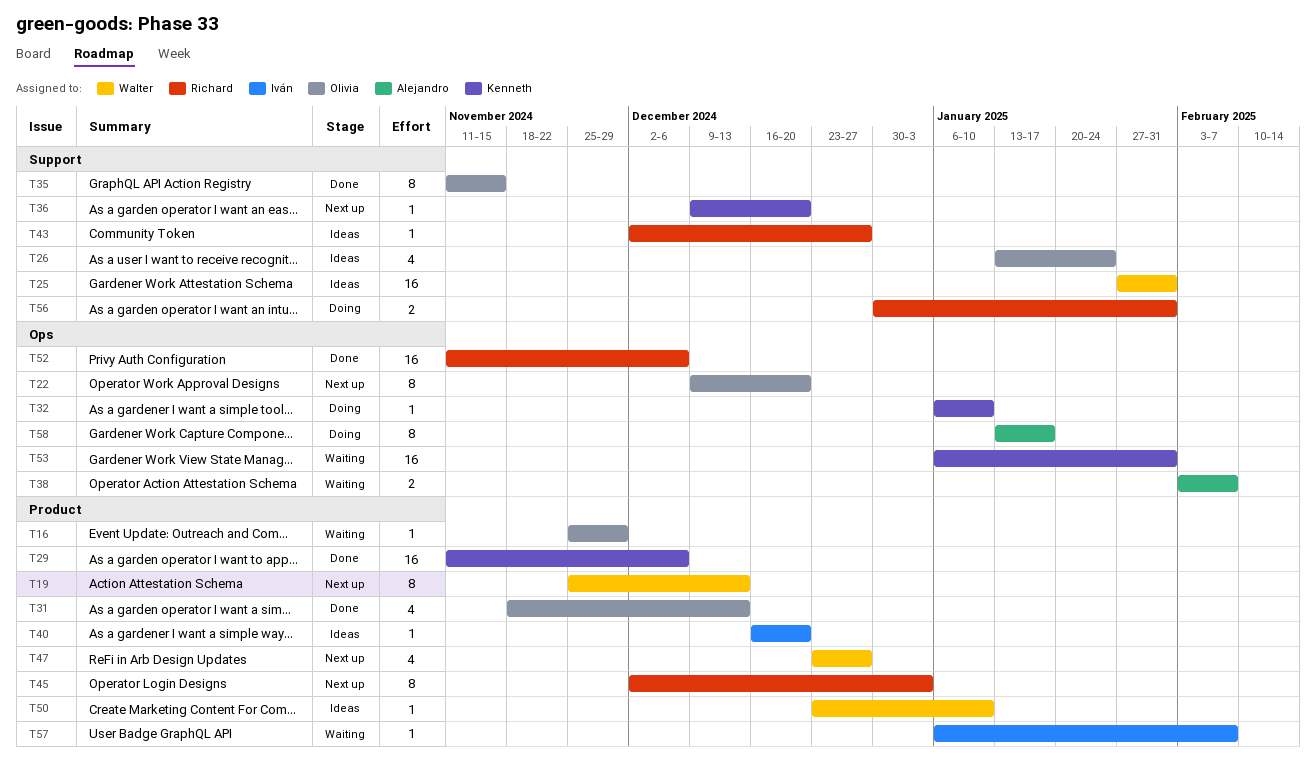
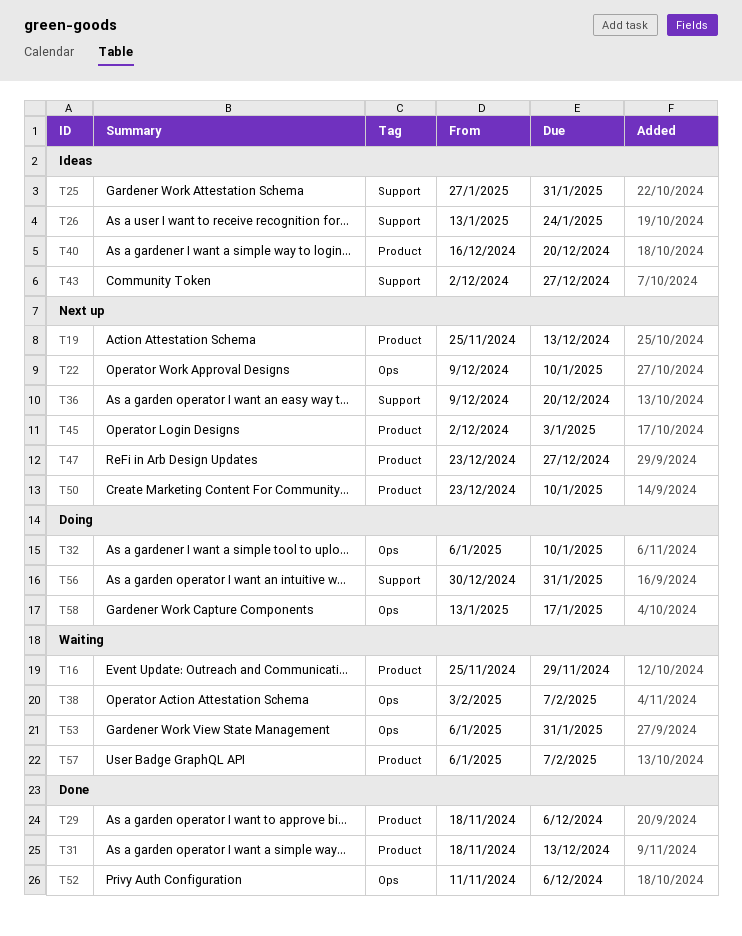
T22, due: Dec 20 -> Jan 10
T29, start: Nov 11 -> Nov 18
T35: present -> none
T50, status: Ideas -> Next up

